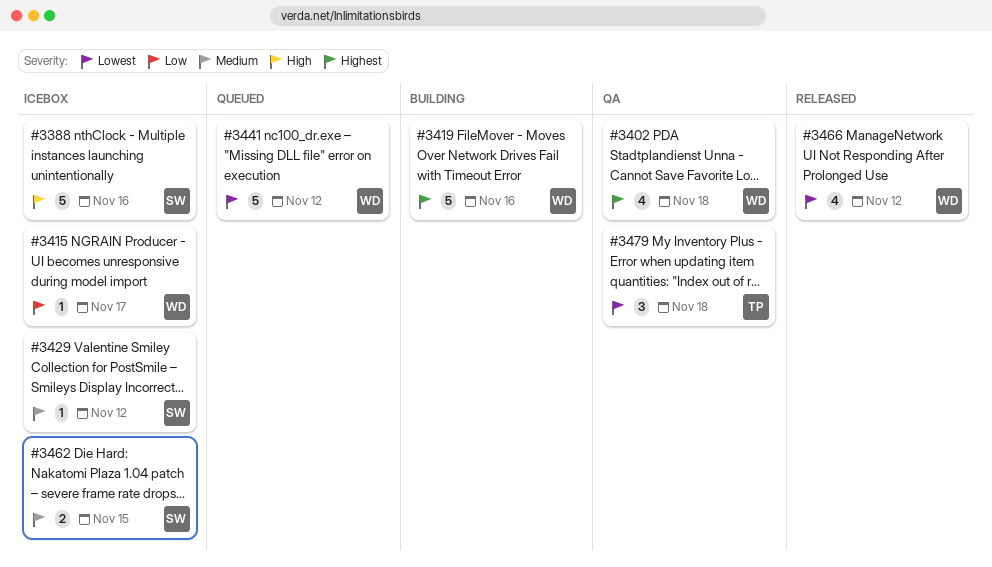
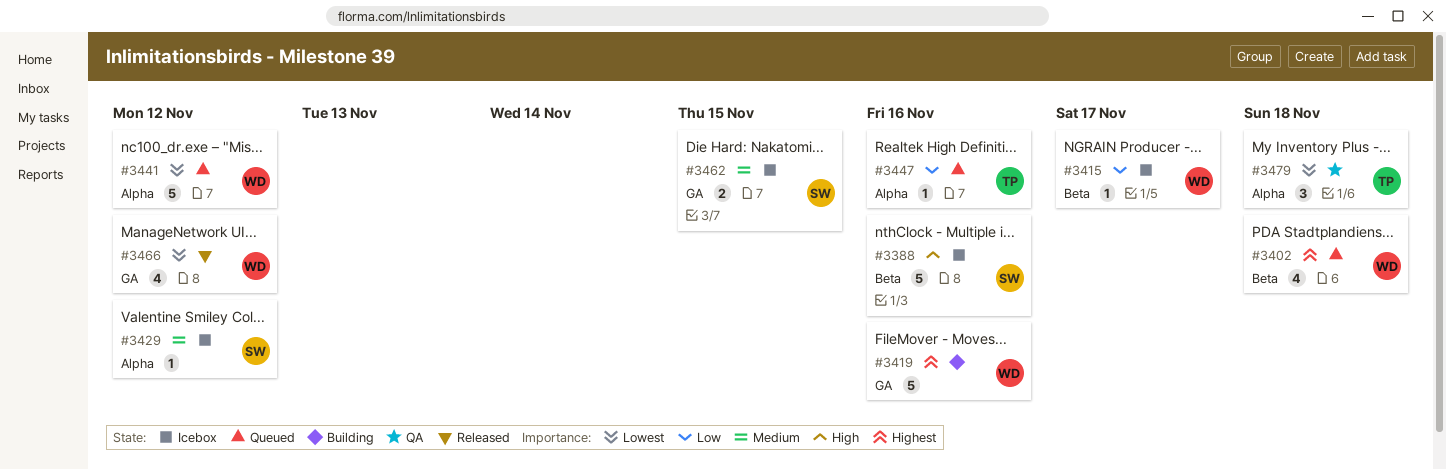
#3402, status: QA -> Queued
#3447: none -> present

